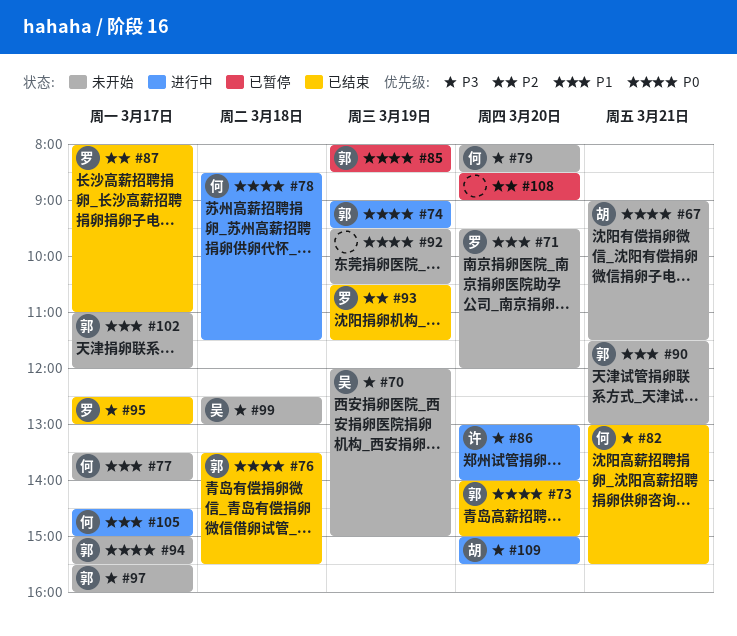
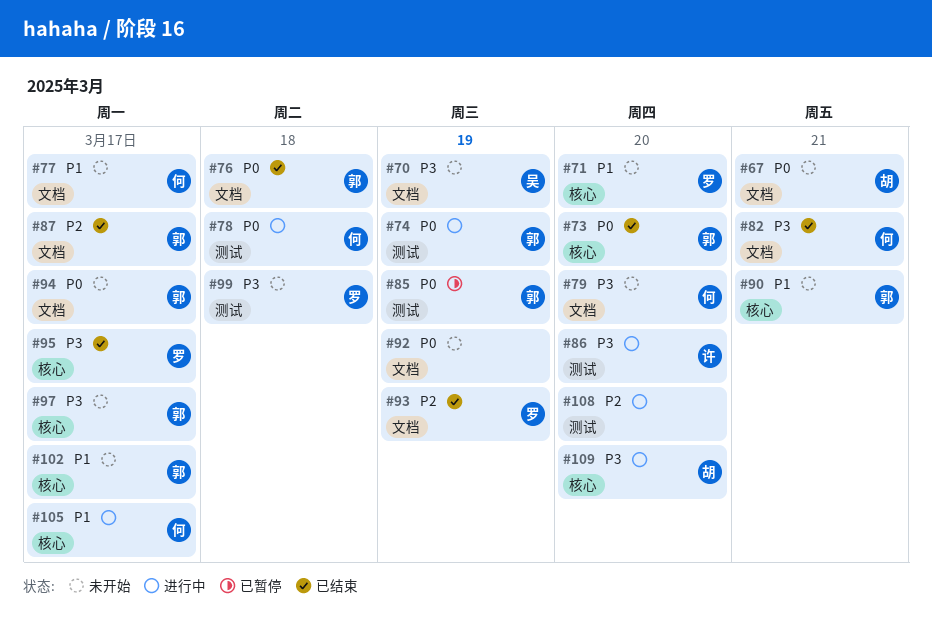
#87, owner: 罗 -> 郭
#99, owner: 吴 -> 罗
#108, status: 已暂停 -> 进行中

